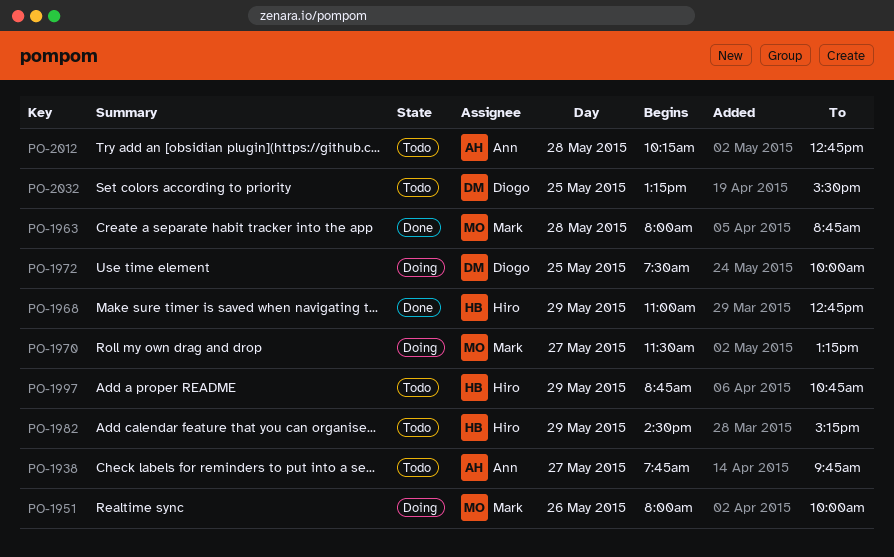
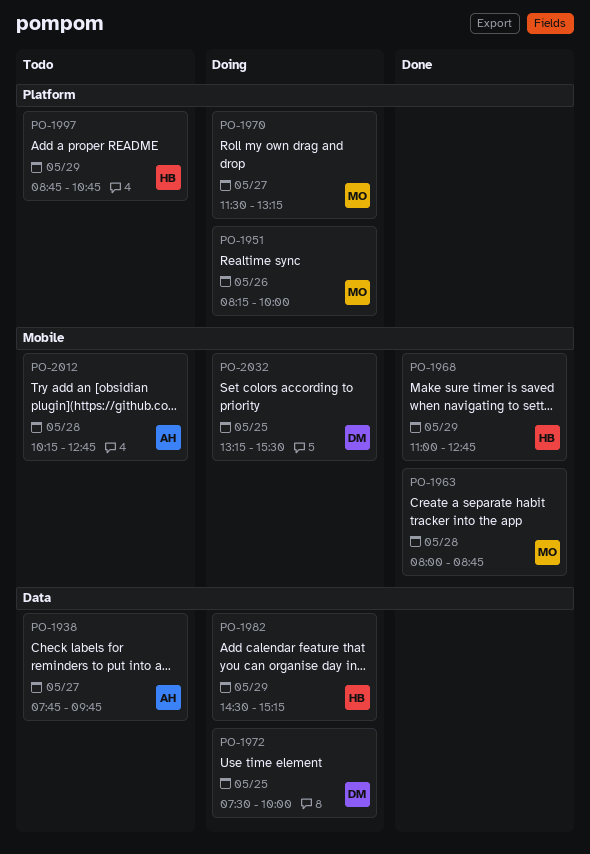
PO-1951, begins: 08:00 -> 08:15
PO-1982, status: Todo -> Doing
PO-2032, status: Todo -> Doing

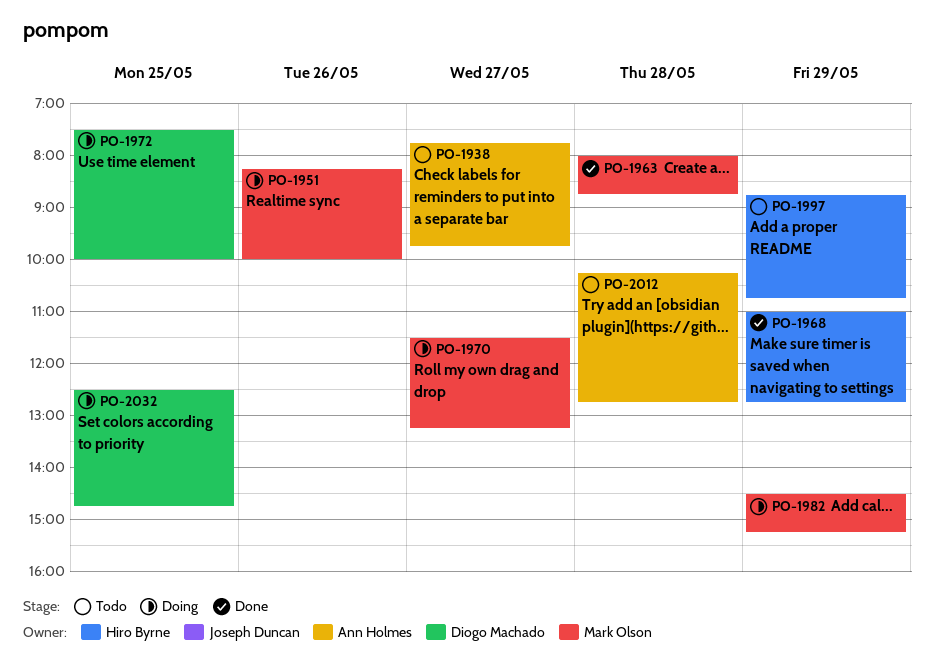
PO-1982, owner: Hiro Byrne -> Mark Olson
PO-2032, begins: 13:15 -> 12:30
PO-2032, ends: 15:30 -> 14:45

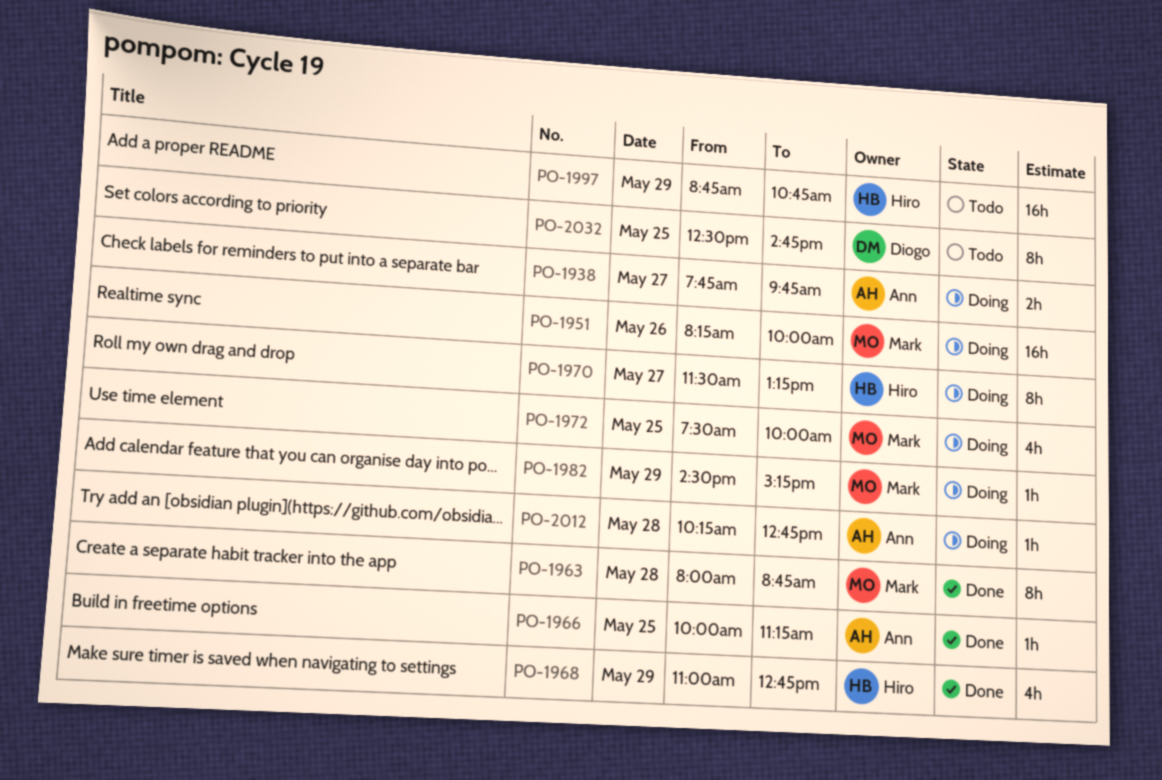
PO-1938, status: Todo -> Doing
PO-1966: none -> present
PO-1970, owner: Mark Olson -> Hiro Byrne
PO-1972, owner: Diogo Machado -> Mark Olson
PO-2012, status: Todo -> Doing
PO-2032, status: Doing -> Todo

